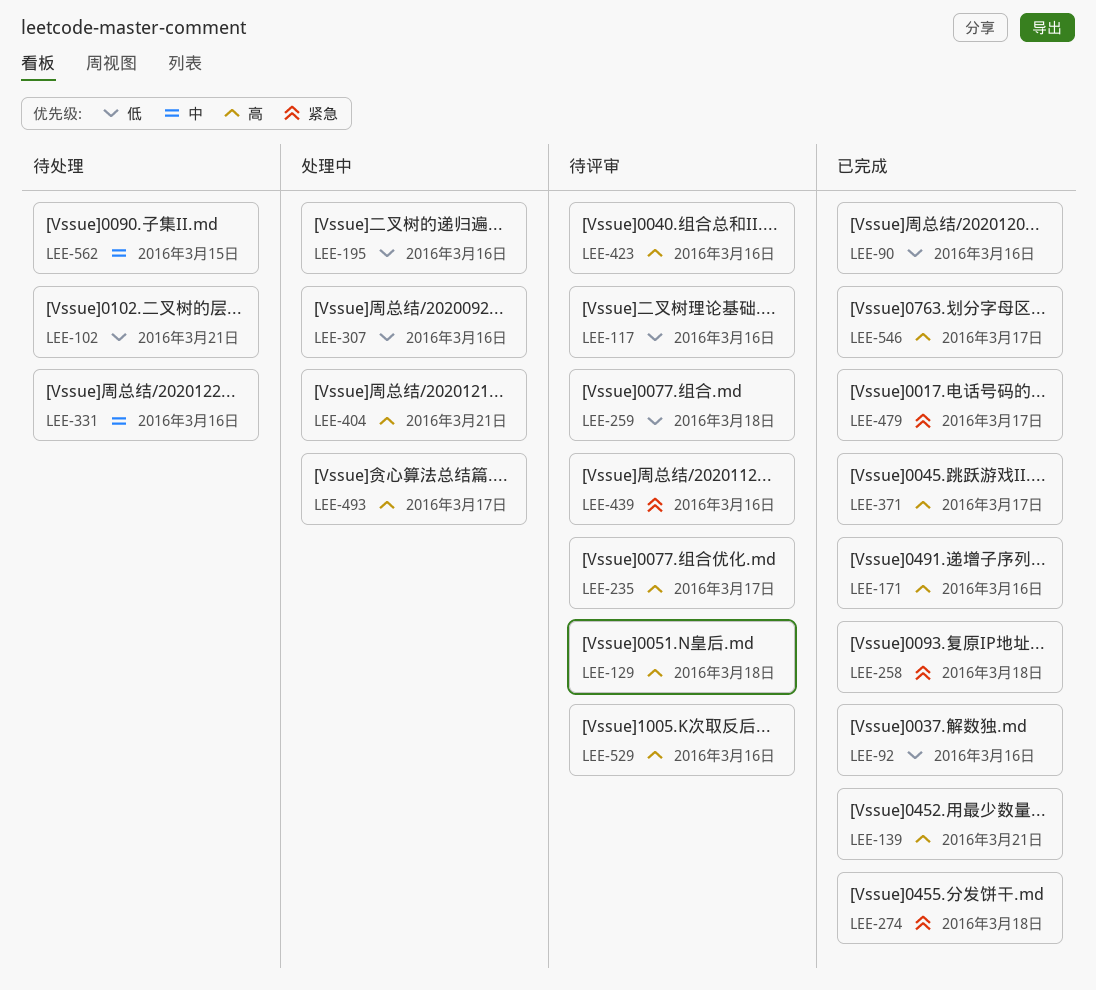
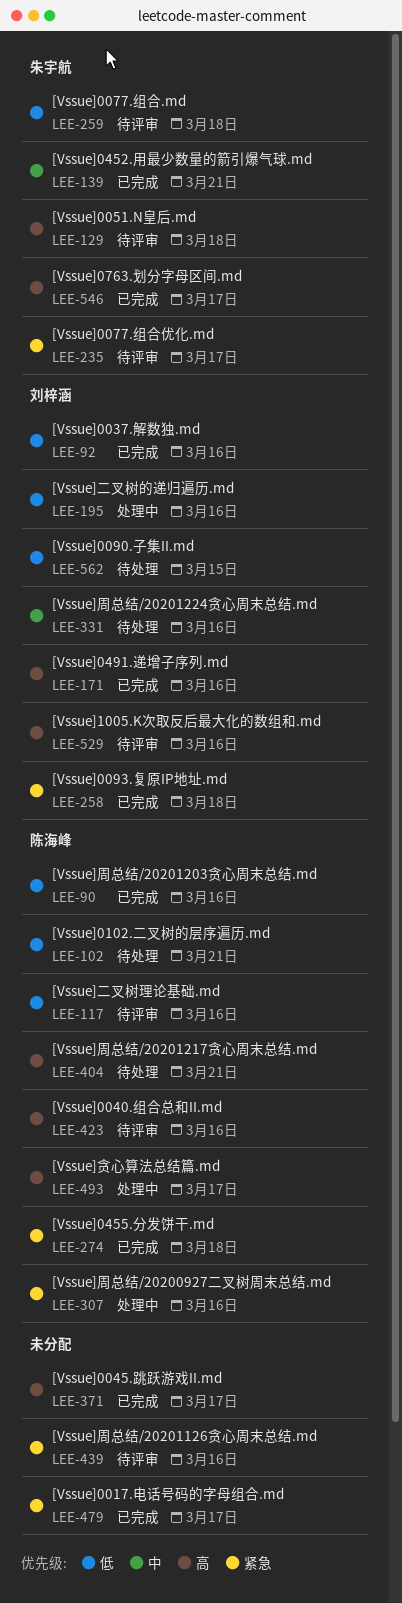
LEE-139, priority: 高 -> 中
LEE-235, priority: 高 -> 紧急
LEE-307, priority: 低 -> 紧急
LEE-404, status: 处理中 -> 待处理
LEE-562, priority: 中 -> 低

